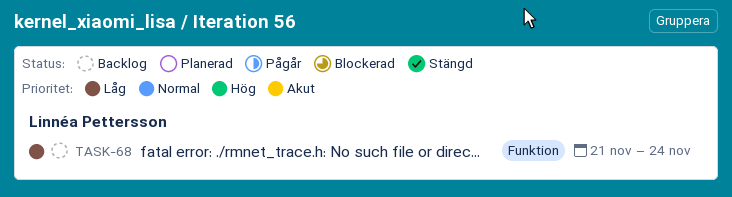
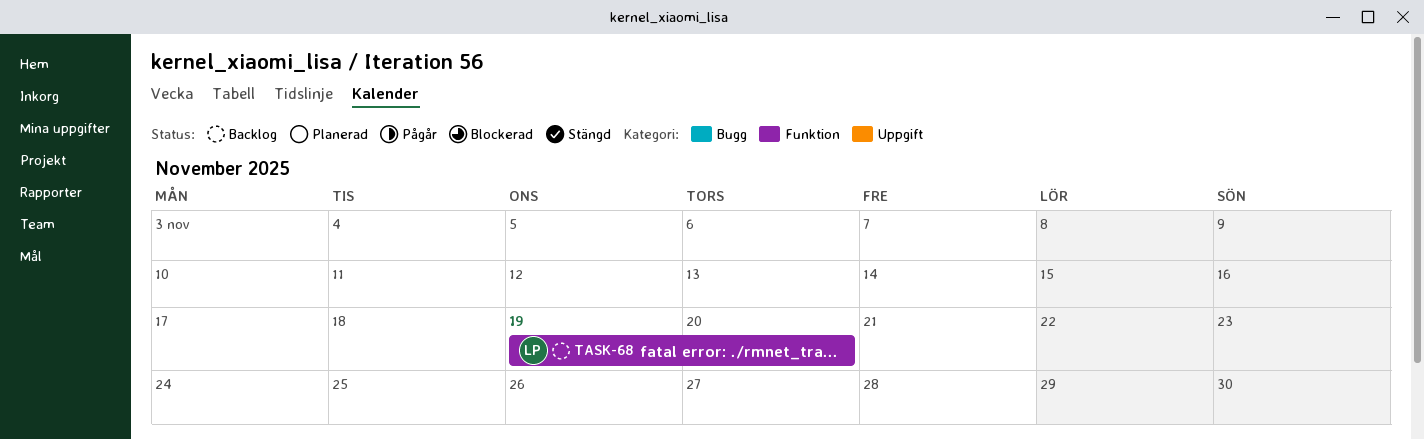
TASK-68, start: Nov 21 -> Nov 19
TASK-68, due: Nov 24 -> Nov 20

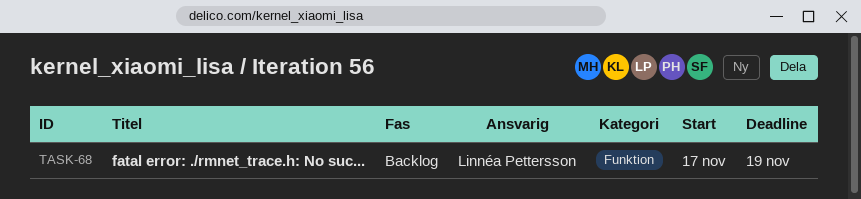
TASK-68, start: Nov 19 -> Nov 17
TASK-68, due: Nov 20 -> Nov 19

